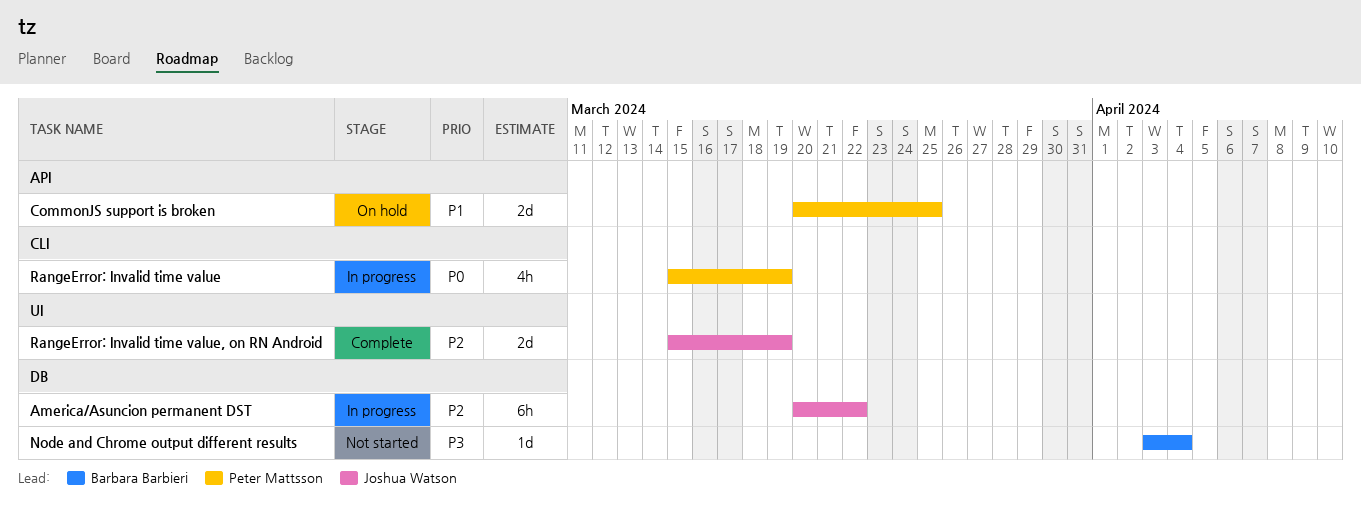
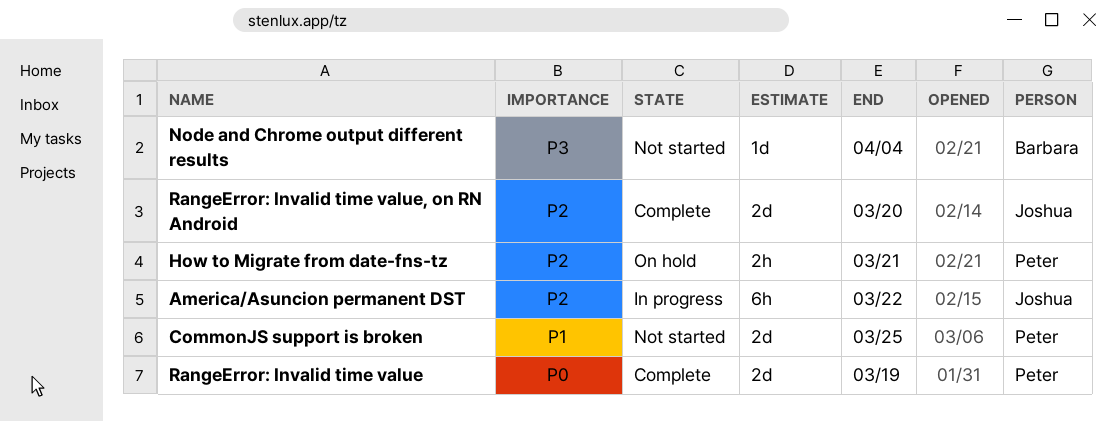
CommonJS support is broken, status: On hold -> Not started
How to Migrate from date-fns-tz: none -> present
RangeError: Invalid time value, status: In progress -> Complete
RangeError: Invalid time value, estimate: 4h -> 2d
RangeError: Invalid time value, on RN Android, due: Mar 19 -> Mar 20

